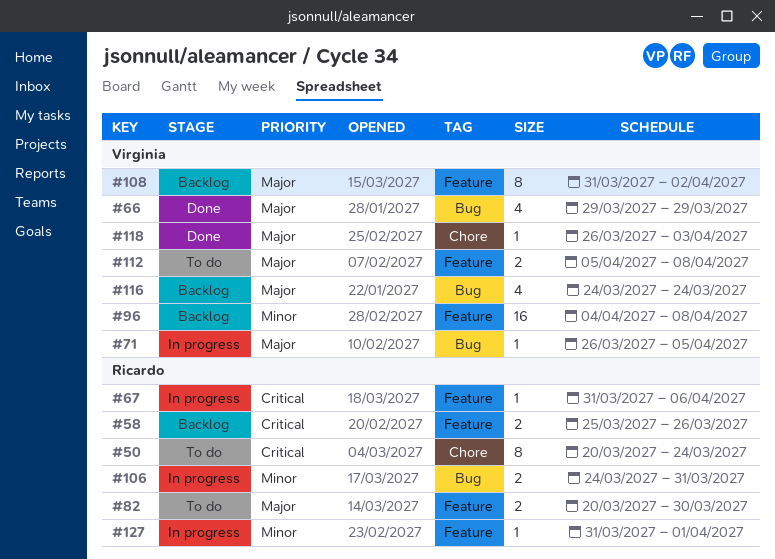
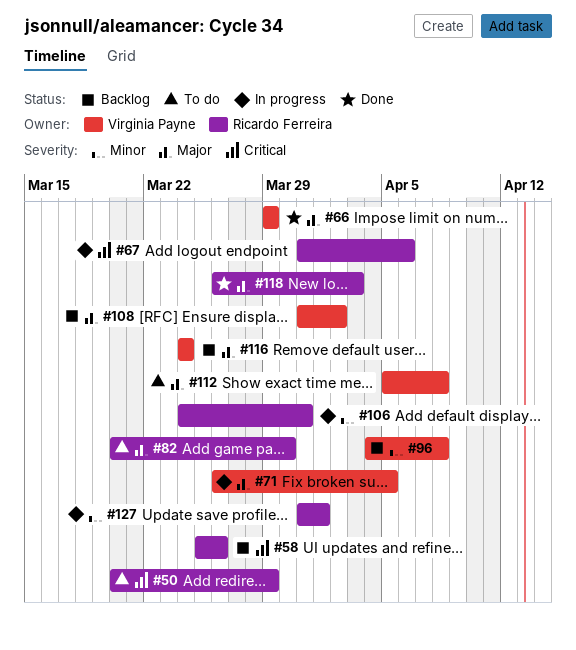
#50, due: Mar 24 -> Mar 29
#118, owner: Virginia Payne -> Ricardo Ferreira

